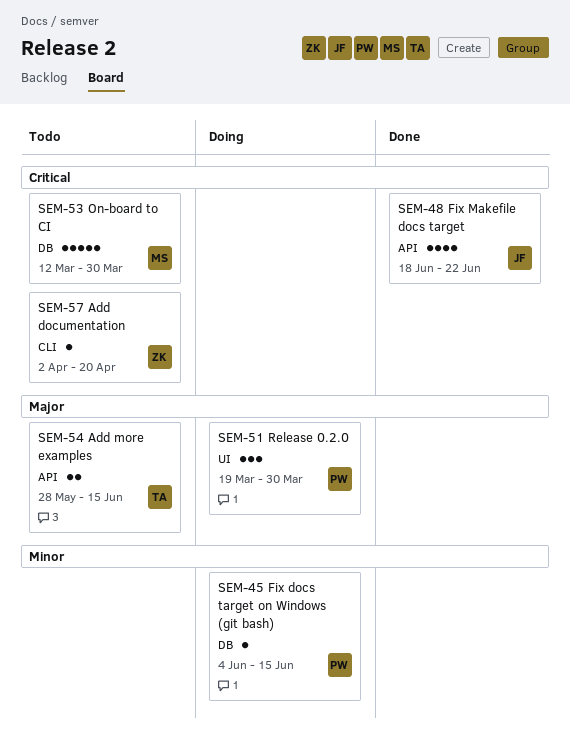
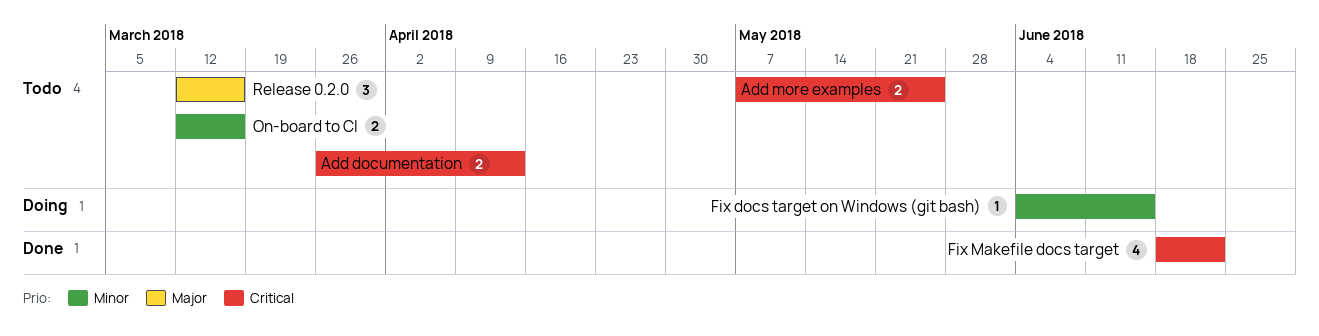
Add documentation, estimate: 1 -> 2
Add documentation, start: Apr 2 -> Mar 26
Add documentation, due: Apr 20 -> Apr 13
Add more examples, priority: Major -> Critical
Add more examples, start: May 28 -> May 7
Add more examples, due: Jun 15 -> May 25
On-board to CI, priority: Critical -> Minor
On-board to CI, estimate: 5 -> 2
On-board to CI, due: Mar 30 -> Mar 16
Release 0.2.0, status: Doing -> Todo
Release 0.2.0, start: Mar 19 -> Mar 12
Release 0.2.0, due: Mar 30 -> Mar 16

